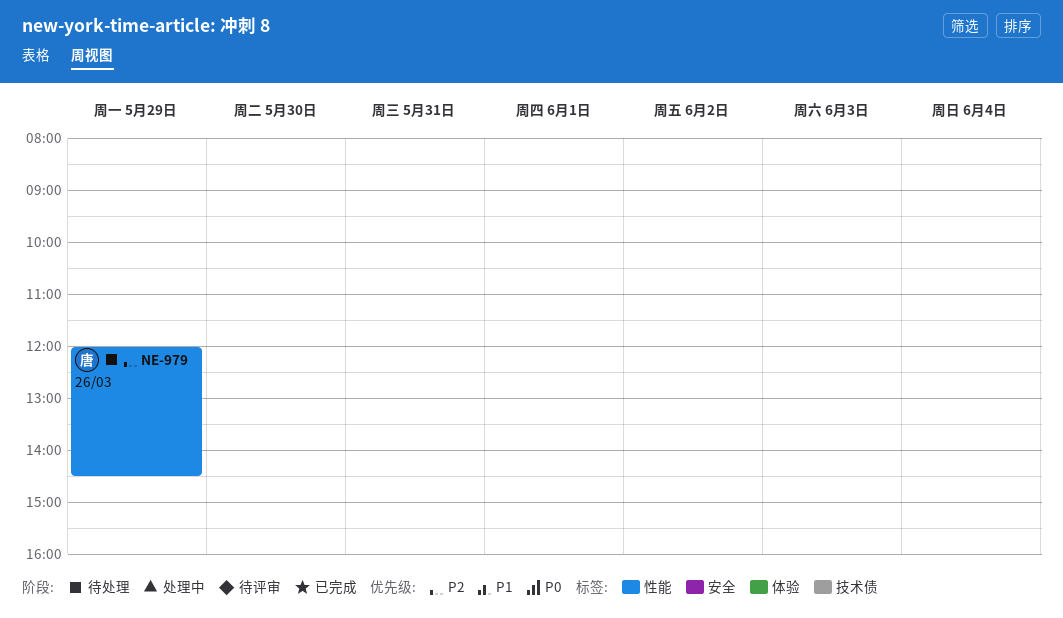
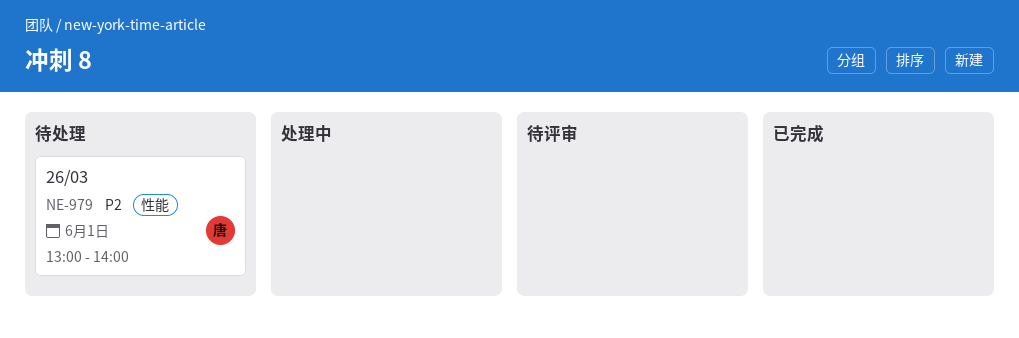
NE-979, day: May 29 -> Jun 1
NE-979, begins: 12:00 -> 13:00
NE-979, ends: 14:30 -> 14:00

